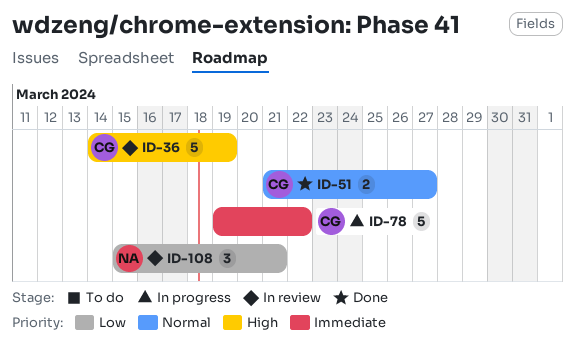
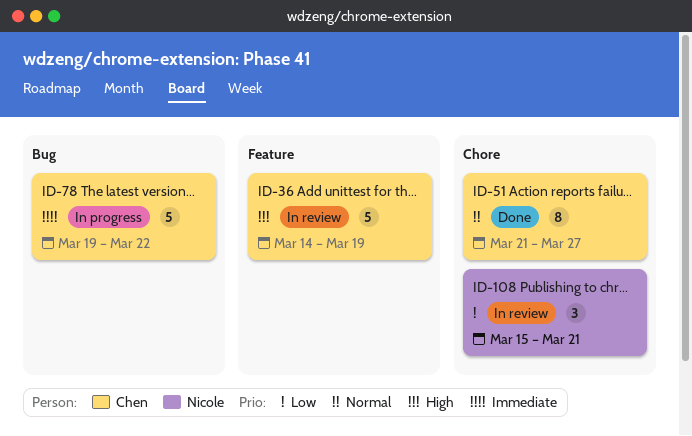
ID-51, estimate: 2 -> 8

